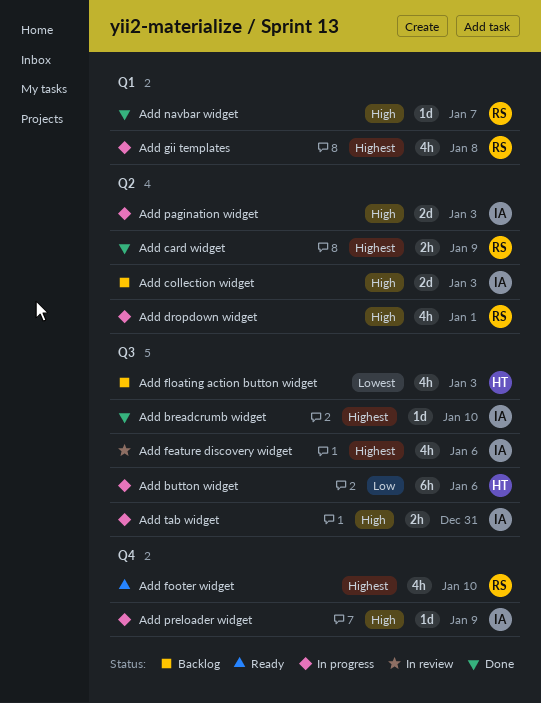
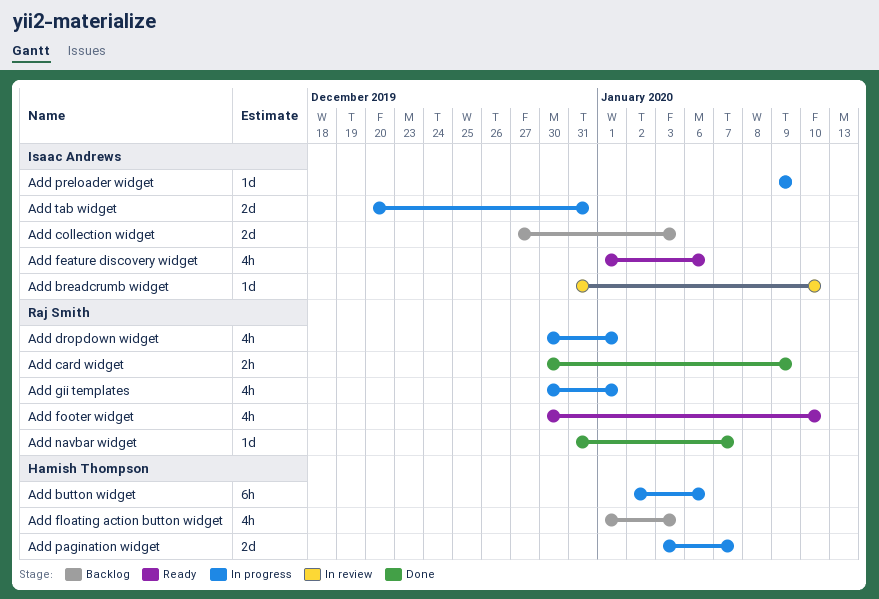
Add breadcrumb widget, status: Done -> In review
Add feature discovery widget, status: In review -> Ready
Add gii templates, due: Jan 8 -> Jan 1
Add pagination widget, owner: Isaac Andrews -> Hamish Thompson
Add pagination widget, due: Jan 3 -> Jan 7
Add tab widget, estimate: 2h -> 2d

